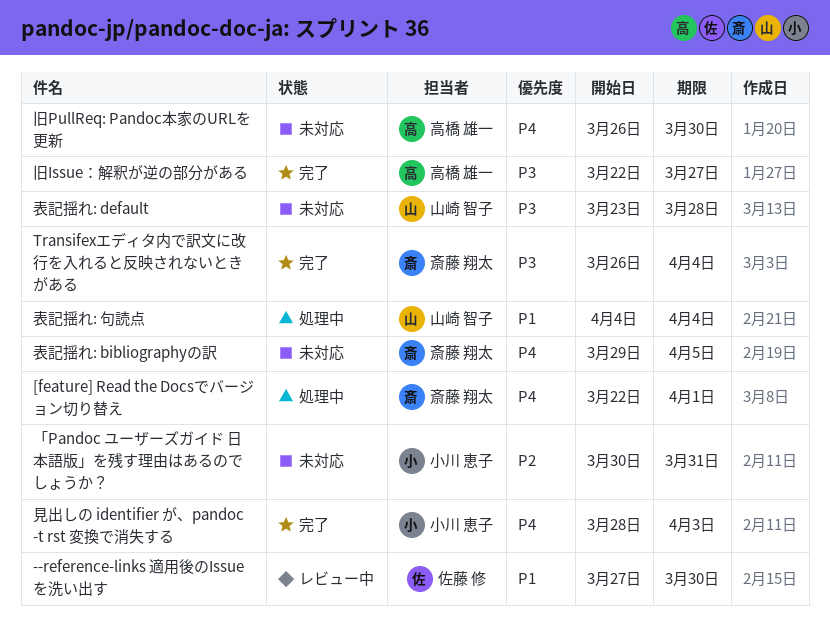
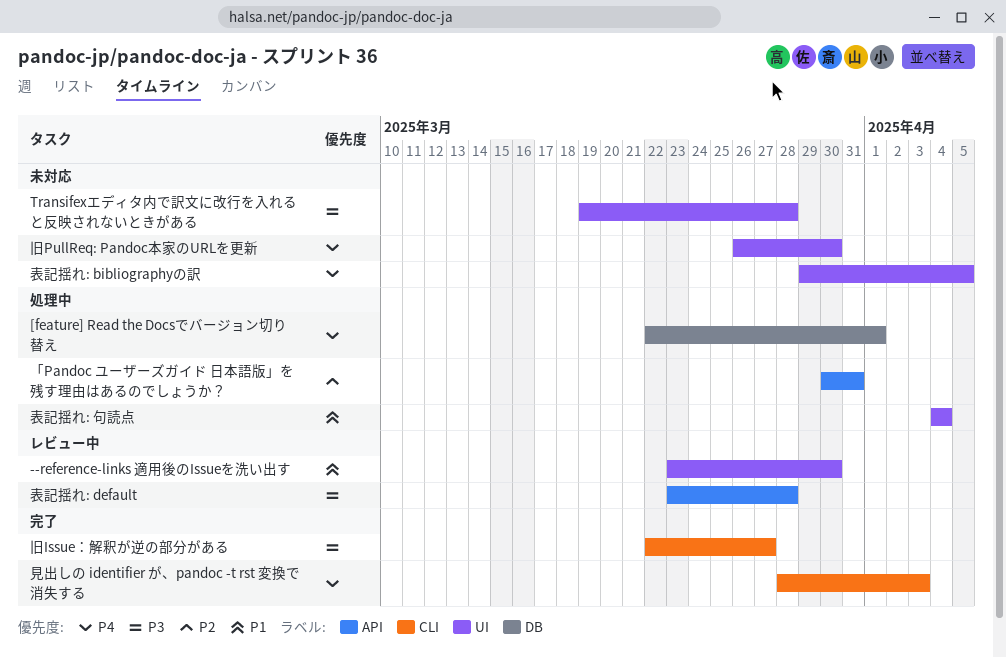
--reference-links 適用後のIssueを洗い出す, start: Mar 27 -> Mar 23
Transifexエディタ内で訳文に改行を入れると反映されないときがある, status: 完了 -> 未対応
Transifexエディタ内で訳文に改行を入れると反映されないときがある, start: Mar 26 -> Mar 19
Transifexエディタ内で訳文に改行を入れると反映されないときがある, due: Apr 4 -> Mar 28
「Pandoc ユーザーズガイド 日本語版」を残す理由はあるのでしょうか？, status: 未対応 -> 処理中
表記揺れ: default, status: 未対応 -> レビュー中

